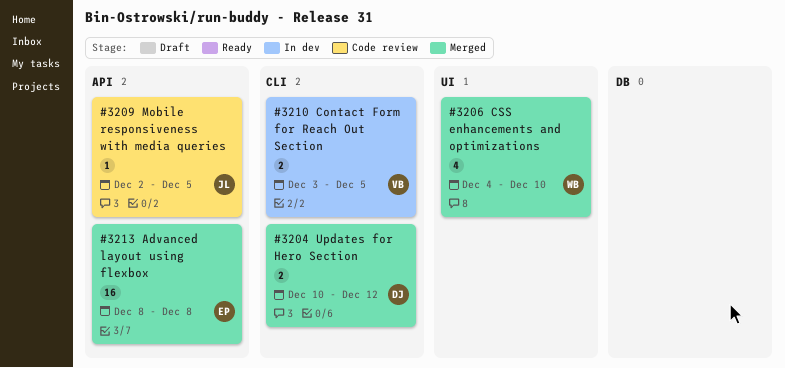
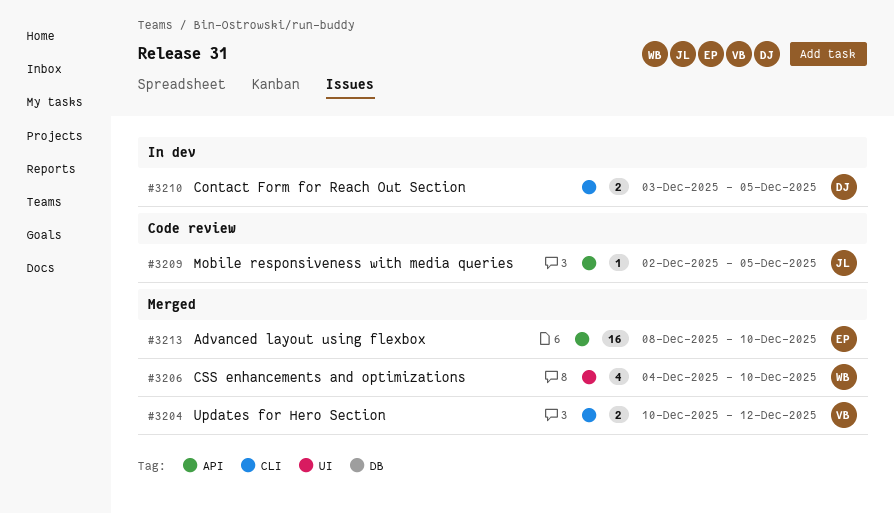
#3204, owner: DJ -> VB
#3210, owner: VB -> DJ
#3213, due: Dec 8 -> Dec 10

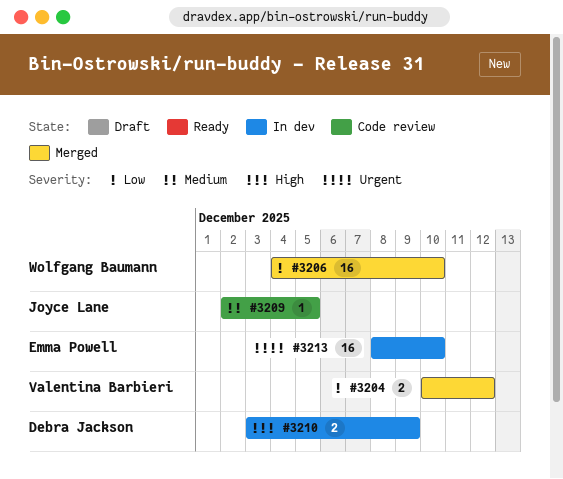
#3206, estimate: 4 -> 16
#3210, due: Dec 5 -> Dec 9
#3213, status: Merged -> In dev

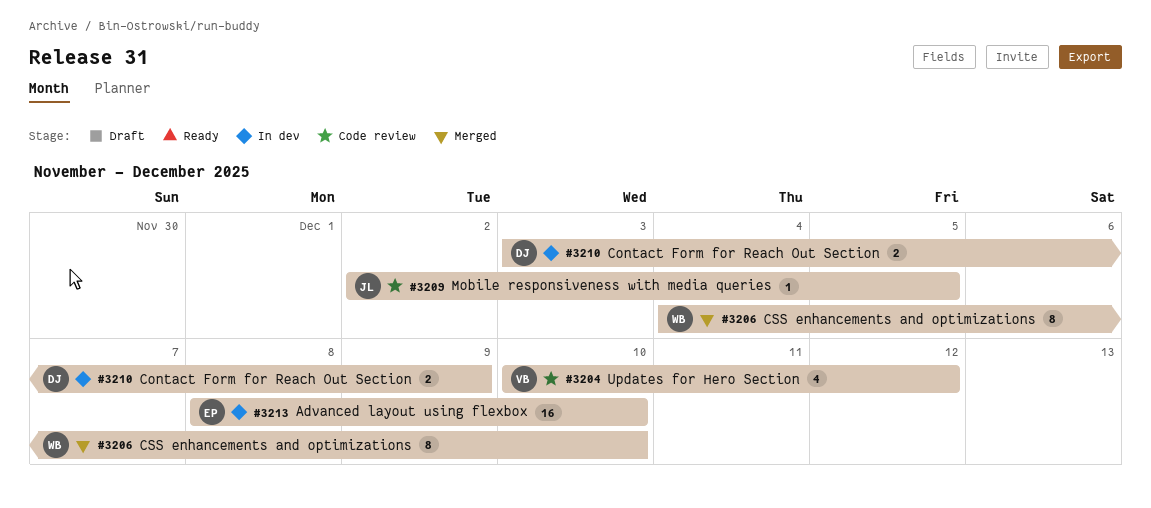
#3204, status: Merged -> Code review
#3204, estimate: 2 -> 4
#3206, estimate: 16 -> 8

